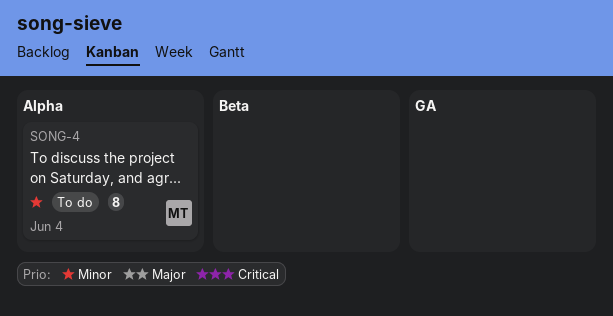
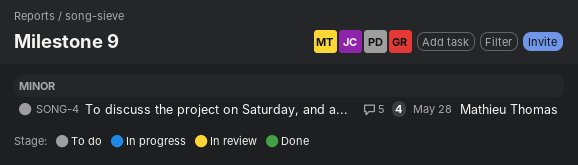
SONG-4, estimate: 8 -> 4
SONG-4, due: Jun 4 -> May 28

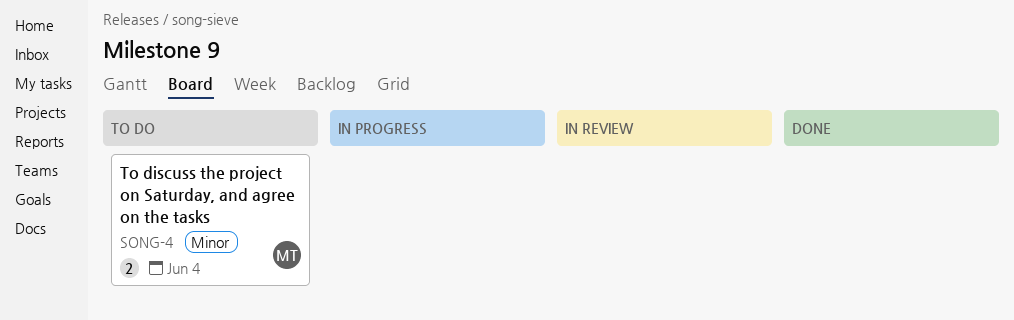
SONG-4, estimate: 4 -> 2
SONG-4, due: May 28 -> Jun 4

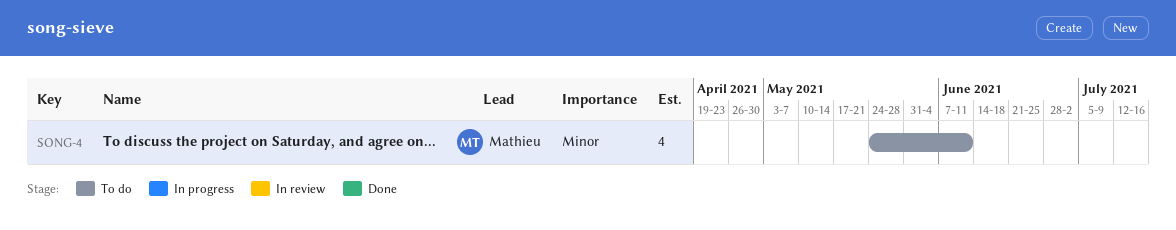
SONG-4, estimate: 2 -> 4
SONG-4, due: Jun 4 -> Jun 11

